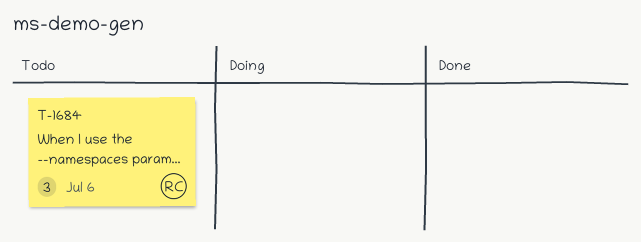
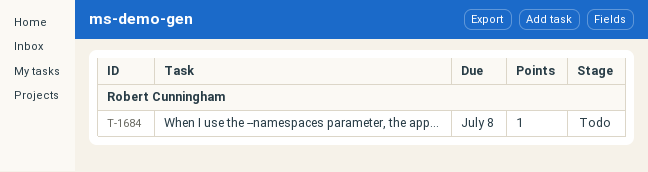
T-1684, estimate: 3 -> 1
T-1684, due: Jul 6 -> Jul 8

